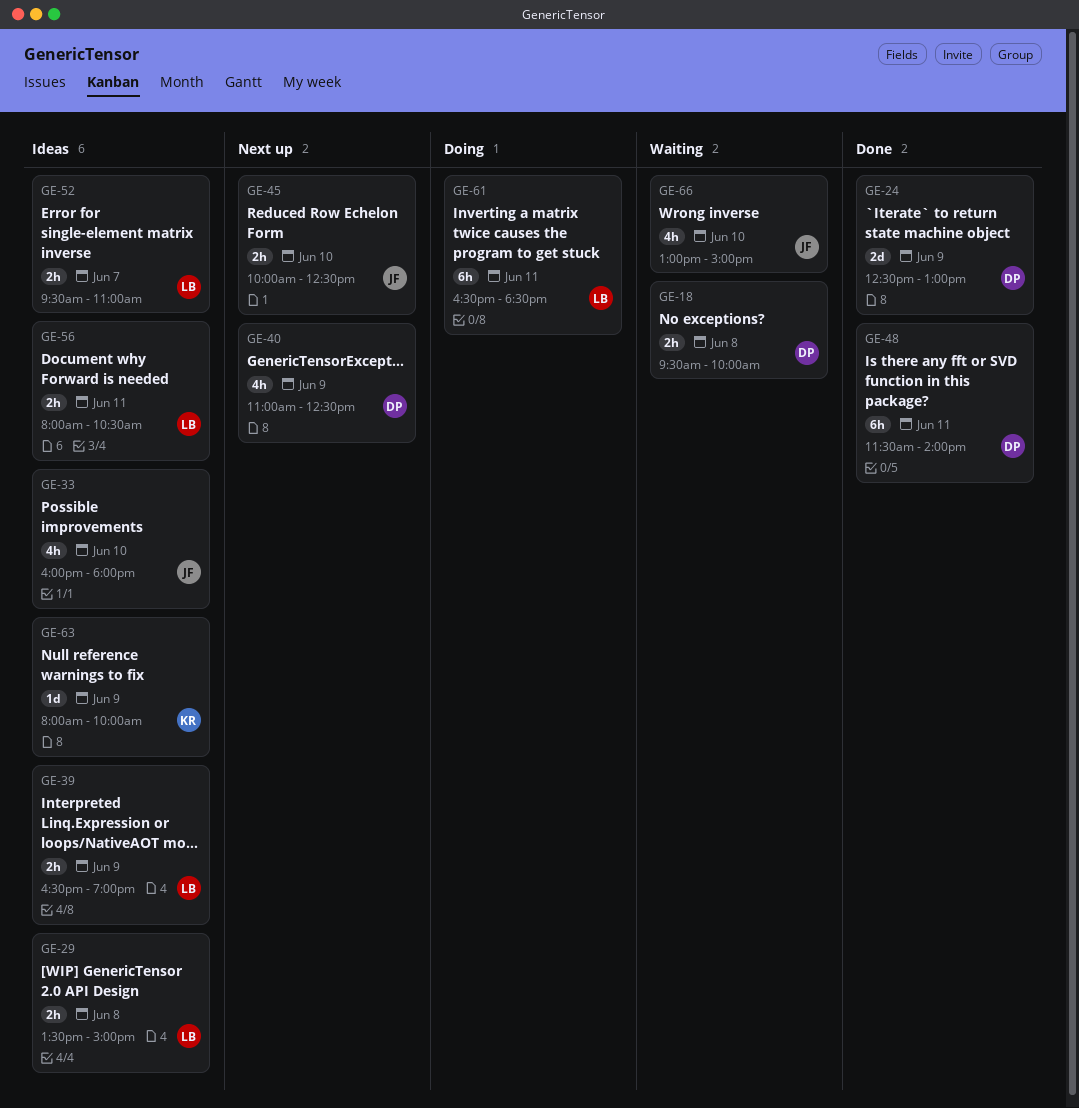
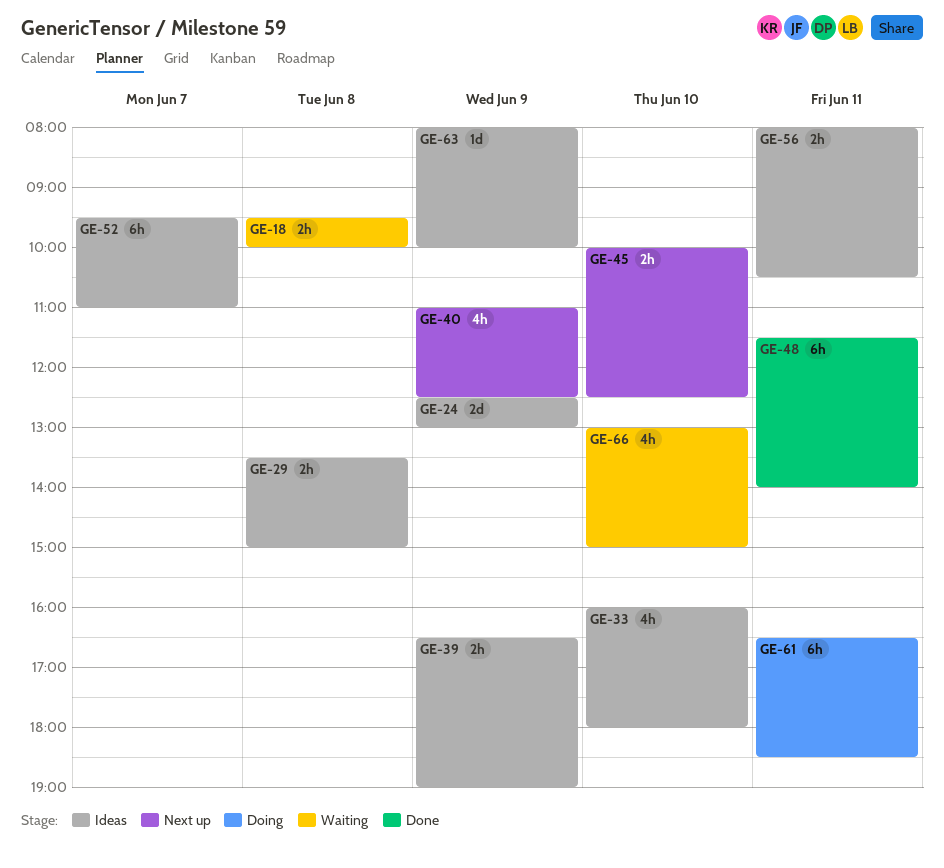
GE-24, status: Done -> Ideas
GE-52, estimate: 2h -> 6h

